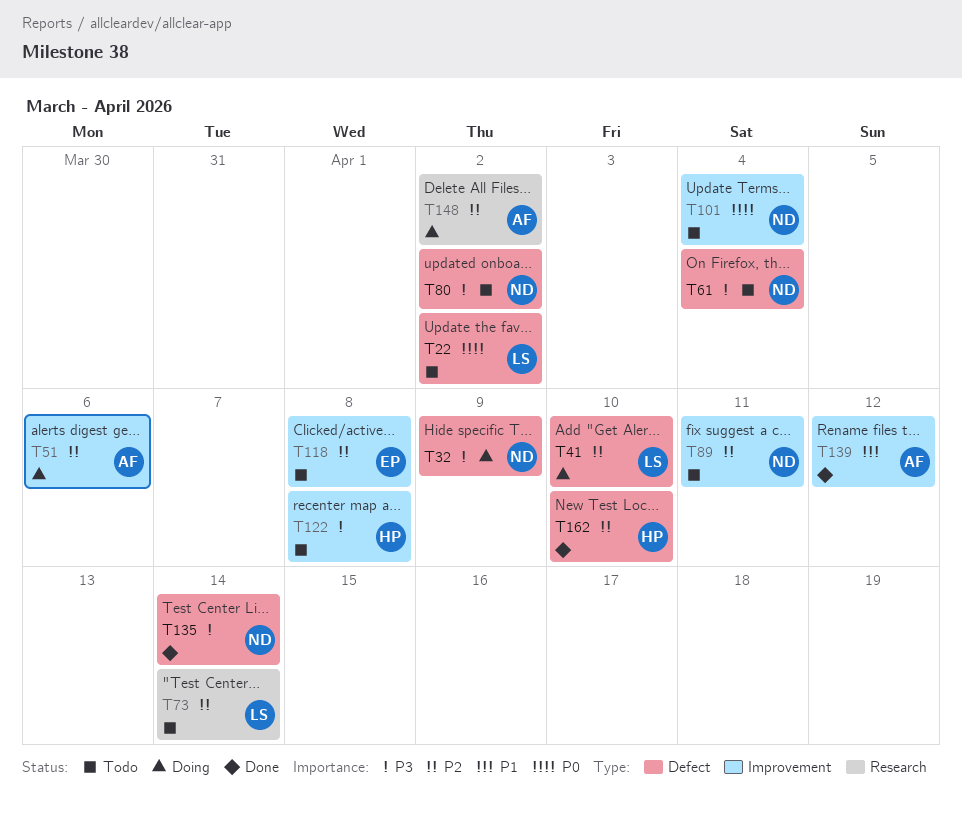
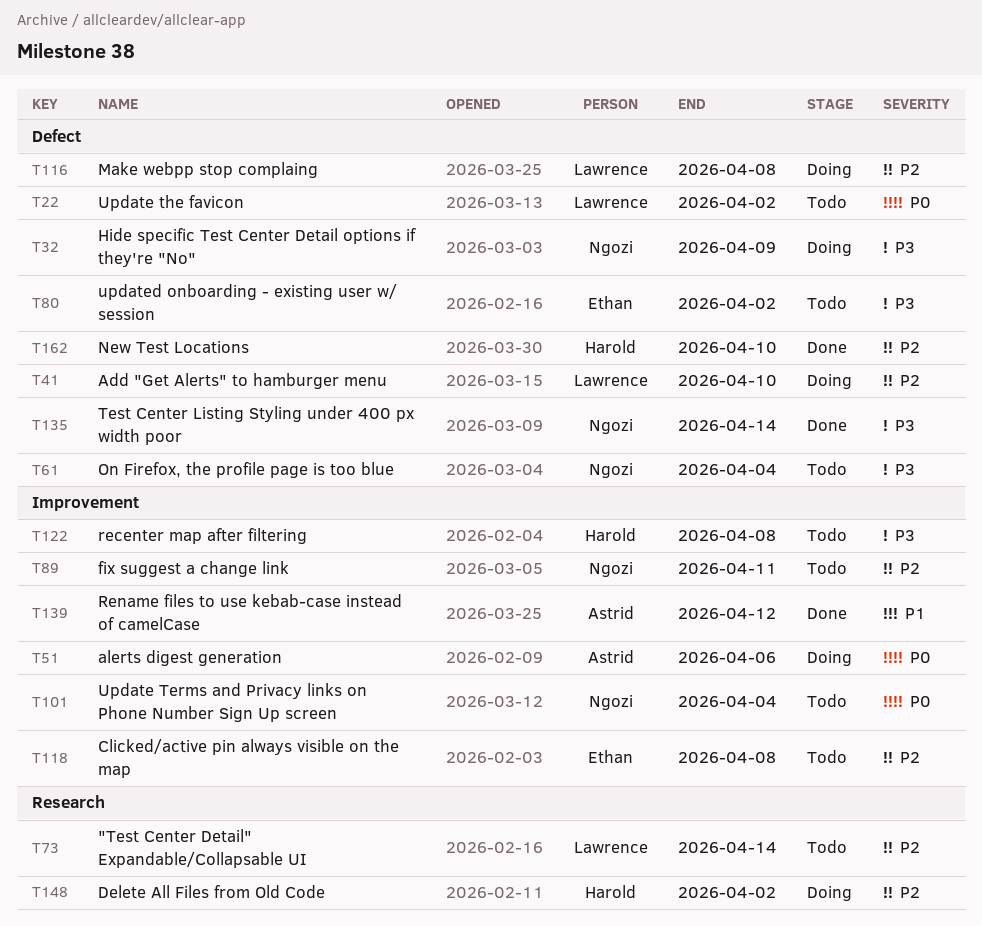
T51, priority: P2 -> P0
T80, owner: Ngozi -> Ethan
T116: none -> present
T148, owner: Astrid -> Harold

